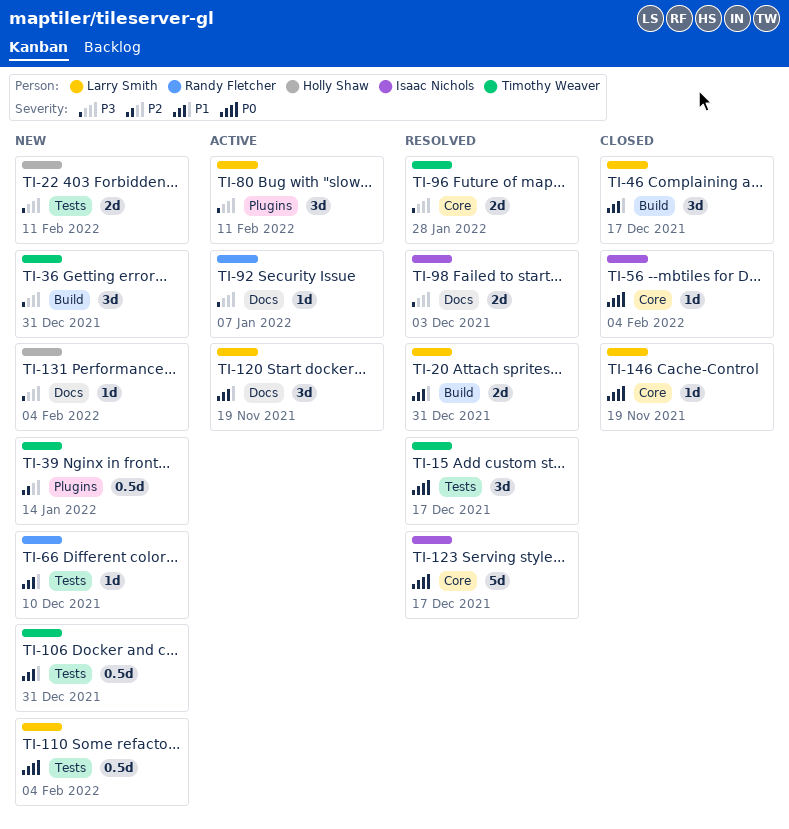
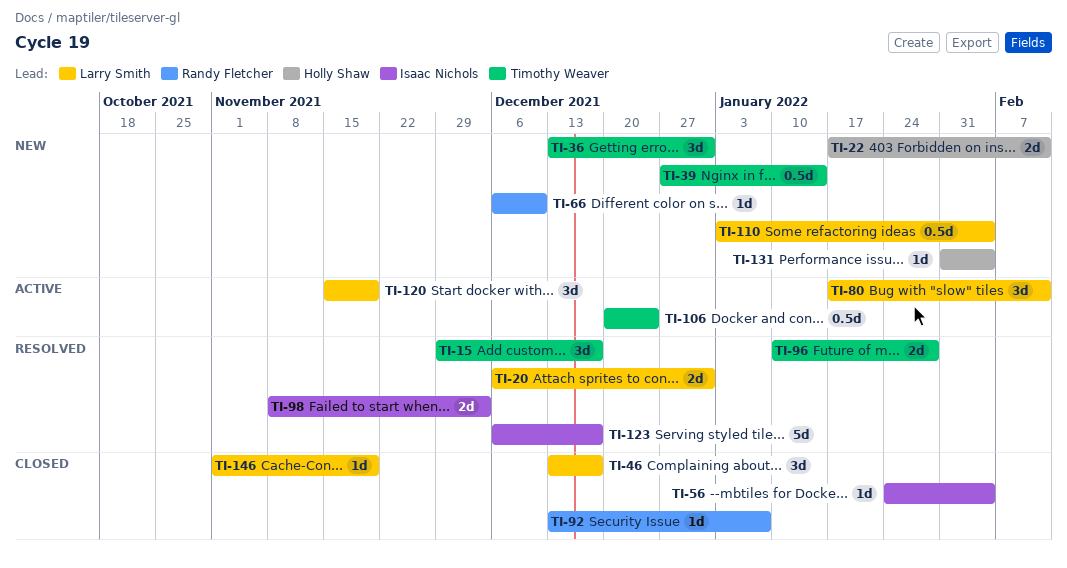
TI-92, status: Active -> Closed
TI-106, status: New -> Active
TI-106, due: Dec 31 -> Dec 24

